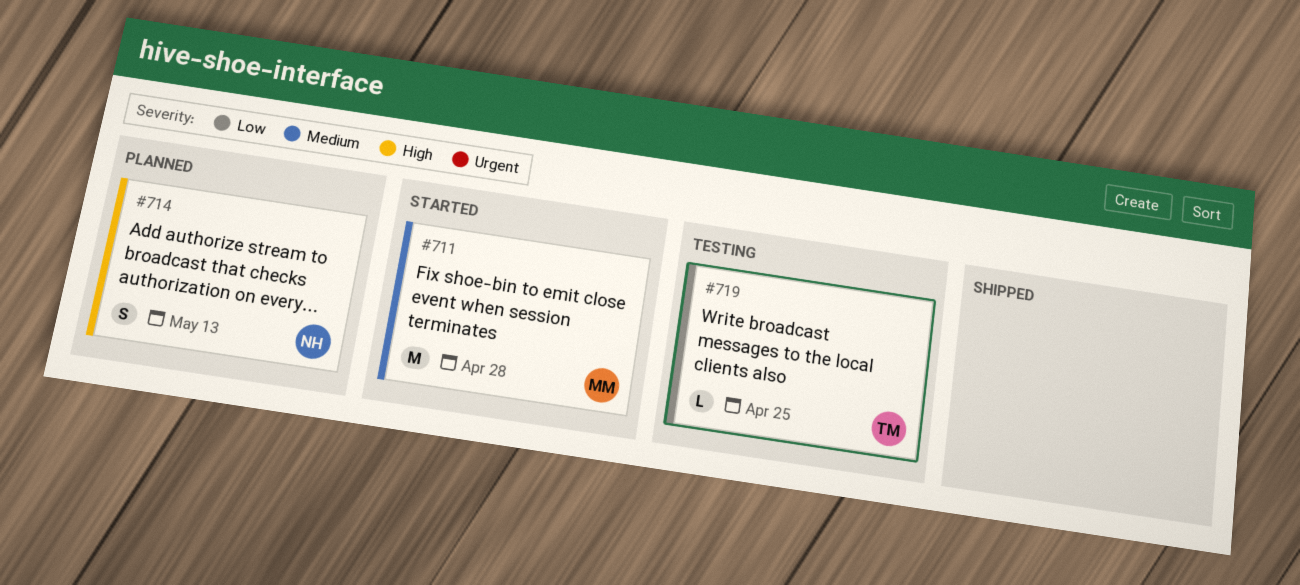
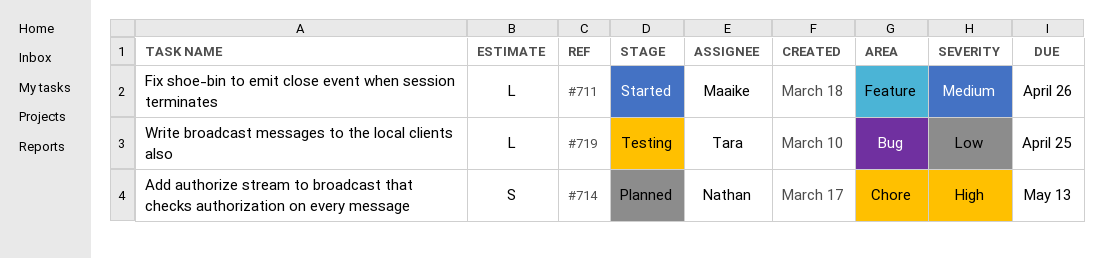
#711, estimate: M -> L
#711, due: Apr 28 -> Apr 26

